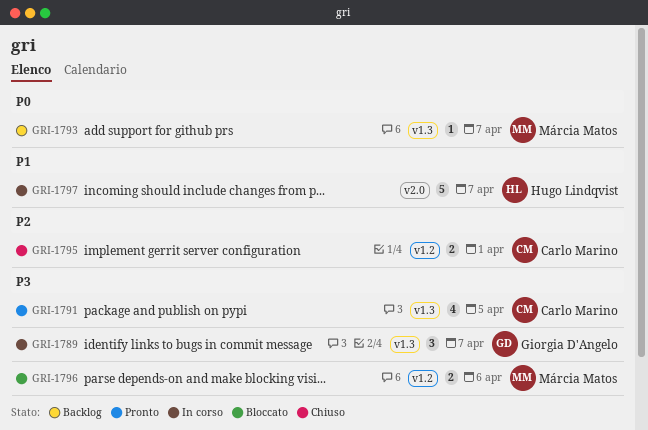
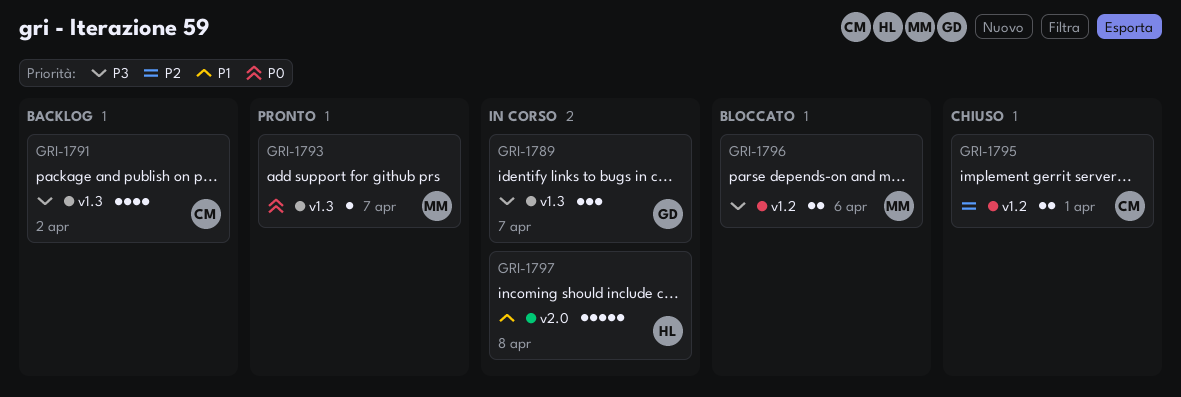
GRI-1791, status: Pronto -> Backlog
GRI-1791, due: Apr 5 -> Apr 2
GRI-1793, status: Backlog -> Pronto
GRI-1797, due: Apr 7 -> Apr 8

